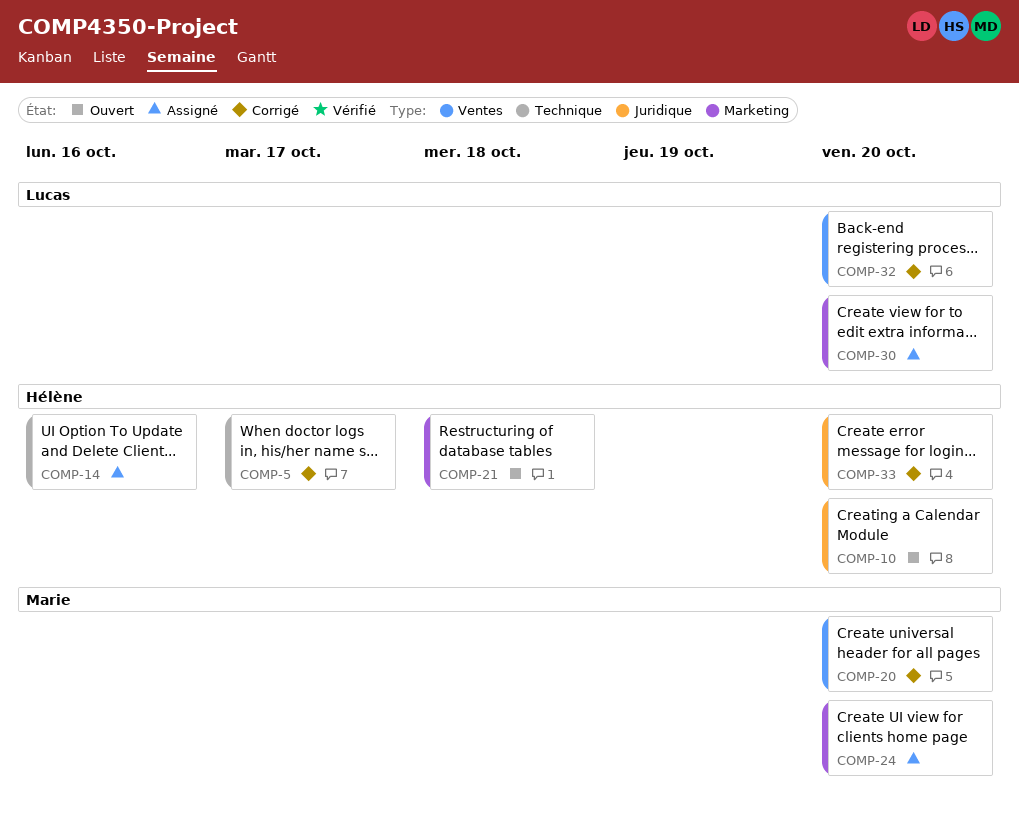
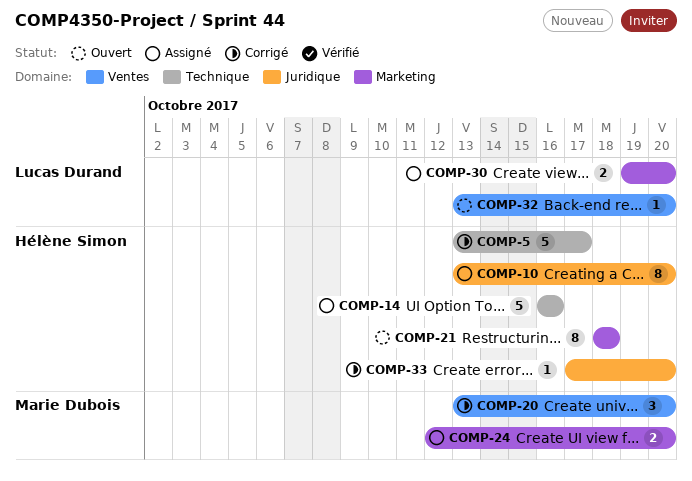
COMP-10, status: Ouvert -> Assigné
COMP-32, status: Corrigé -> Ouvert

